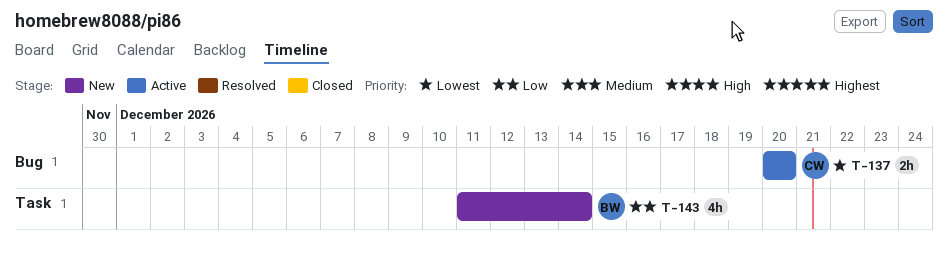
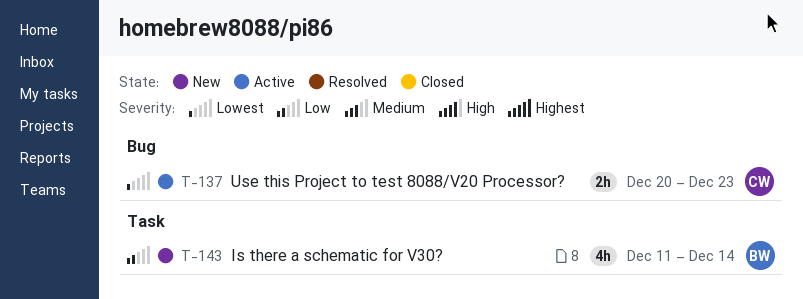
T-137, due: Dec 20 -> Dec 23

